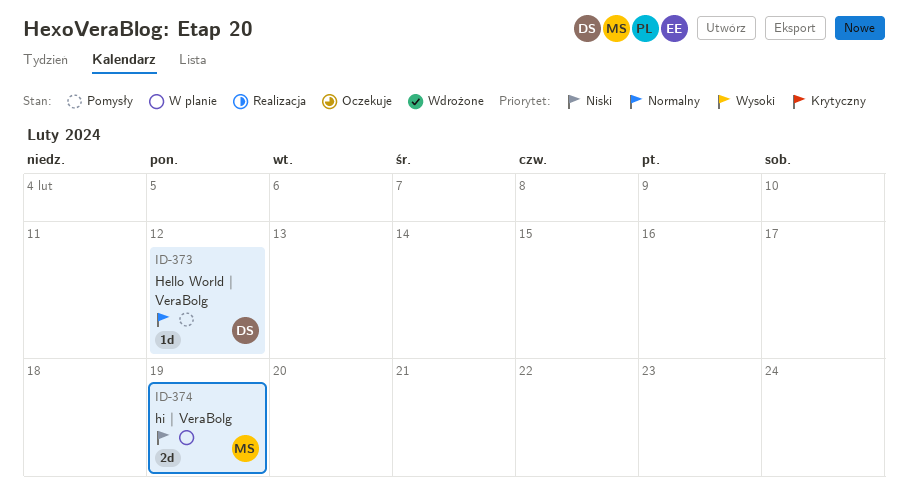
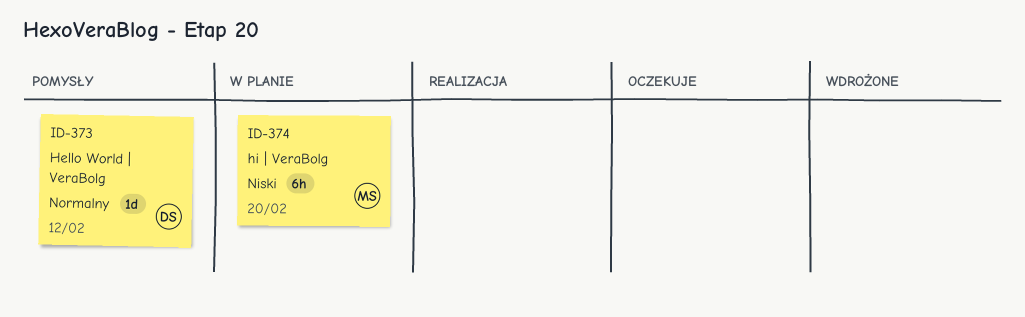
ID-374, estimate: 2d -> 6h
ID-374, due: Feb 19 -> Feb 20

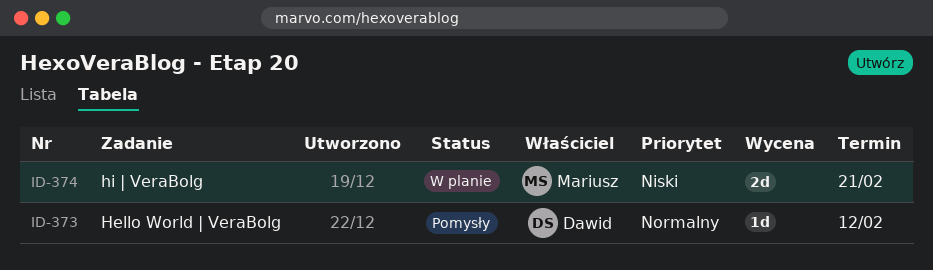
ID-374, estimate: 6h -> 2d
ID-374, due: Feb 20 -> Feb 21

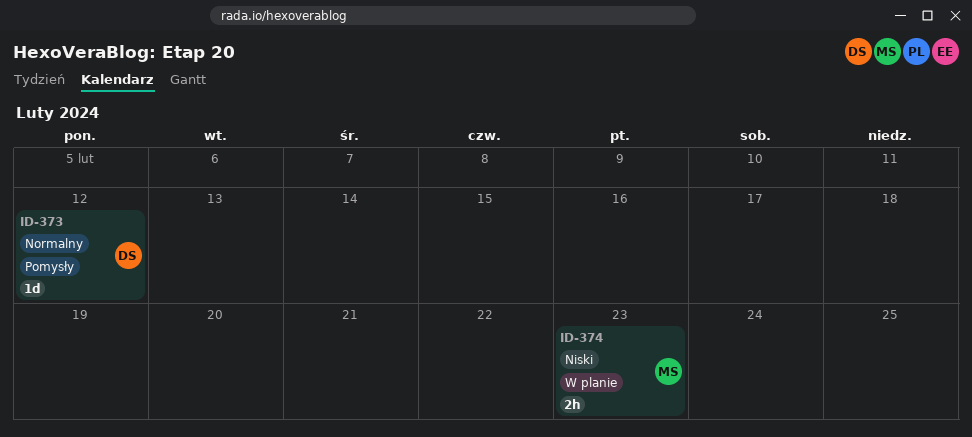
ID-374, estimate: 2d -> 2h
ID-374, due: Feb 21 -> Feb 23

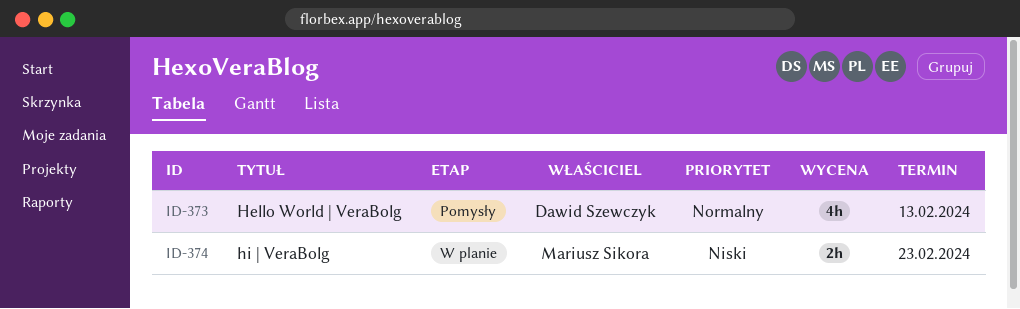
ID-373, estimate: 1d -> 4h
ID-373, due: Feb 12 -> Feb 13

